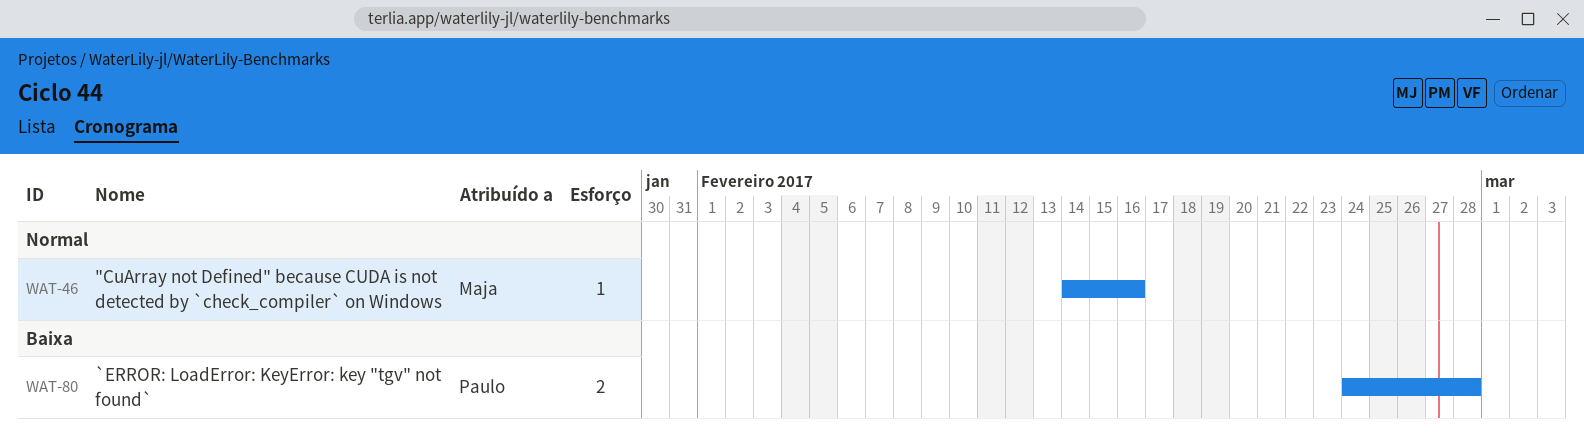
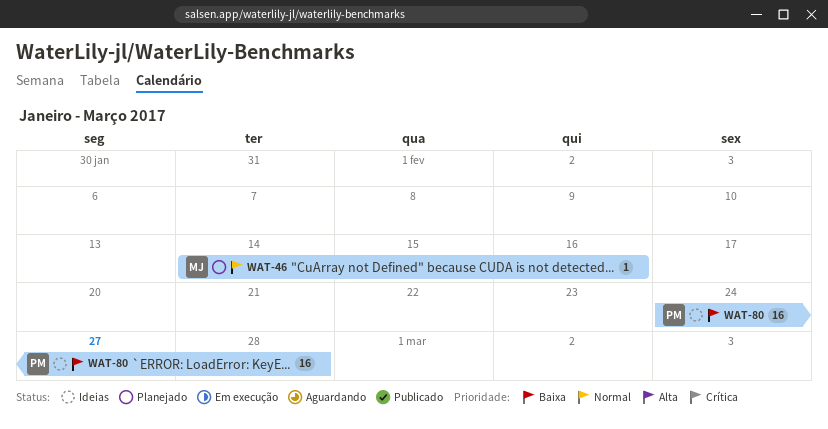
WAT-80, estimate: 2 -> 16

